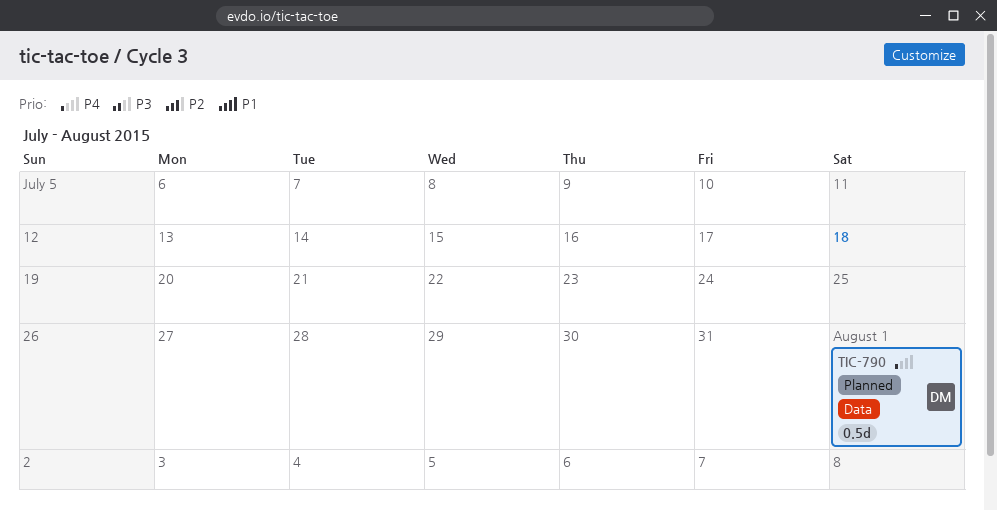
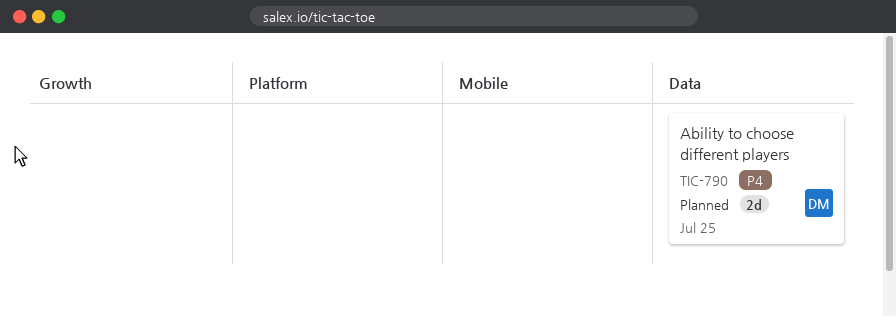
TIC-790, estimate: 0.5d -> 2d
TIC-790, due: Aug 1 -> Jul 25

